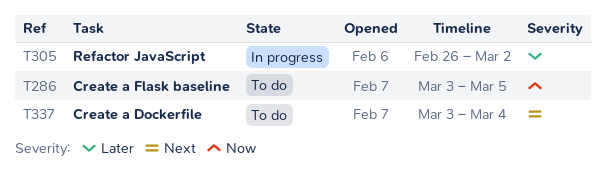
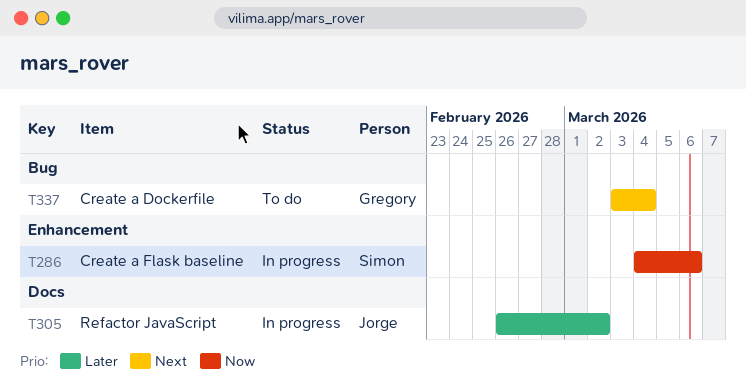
T286, status: To do -> In progress
T286, start: Mar 3 -> Mar 4
T286, due: Mar 5 -> Mar 6

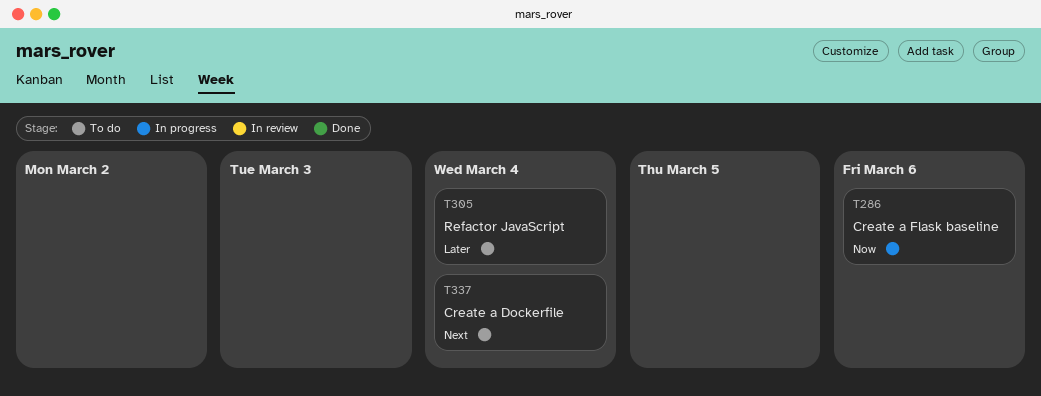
T305, status: In progress -> To do
T305, due: Mar 2 -> Mar 4

